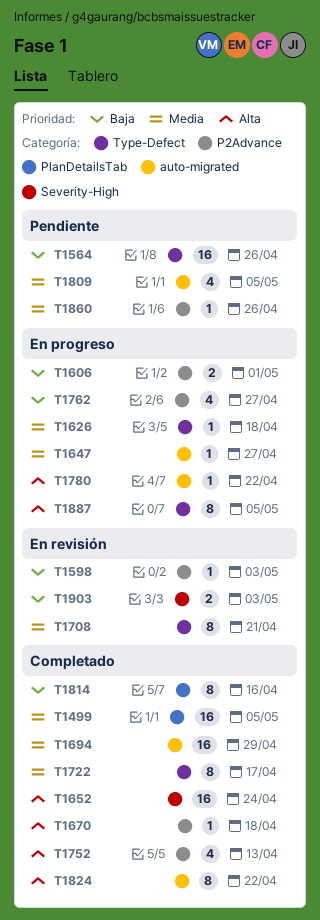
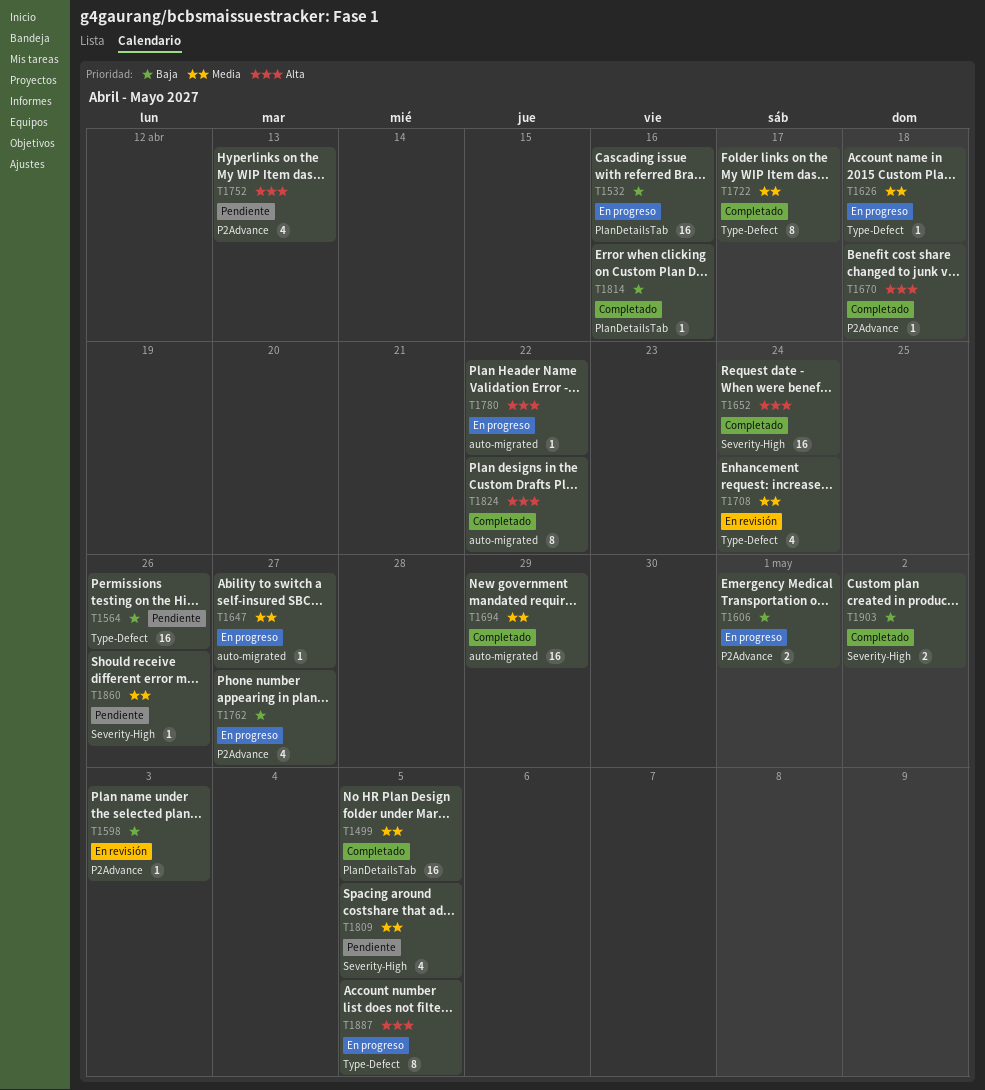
T1532: none -> present
T1708, estimate: 8 -> 4
T1708, due: Apr 21 -> Apr 24
T1752, status: Completado -> Pendiente
T1809, label: auto-migrated -> Severity-High
T1814, estimate: 8 -> 1
T1860, label: P2Advance -> Severity-High
T1903, status: En revisión -> Completado
T1903, due: May 3 -> May 2

